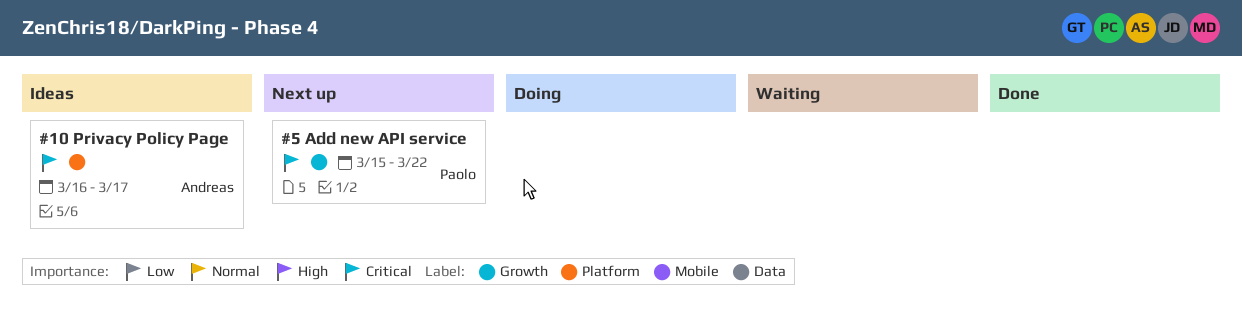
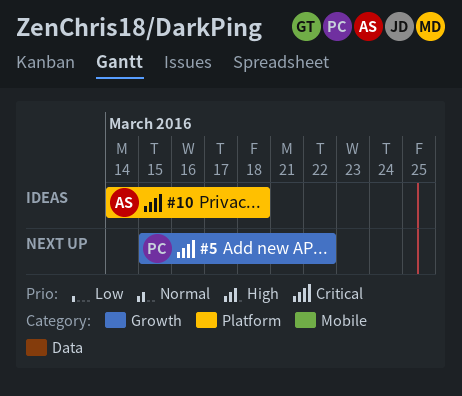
#10, start: Mar 16 -> Mar 14
#10, due: Mar 17 -> Mar 18

